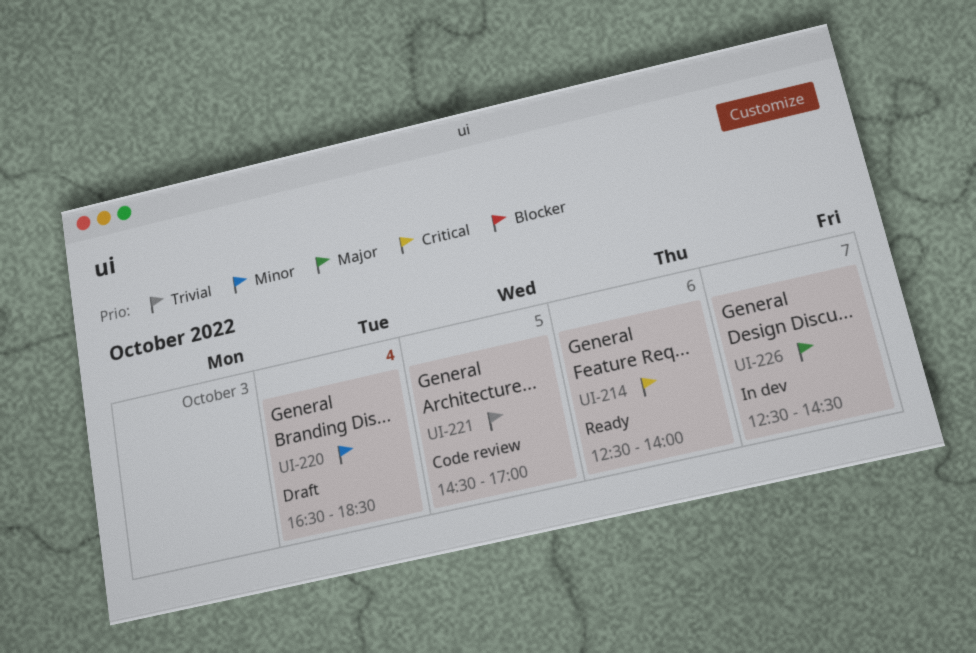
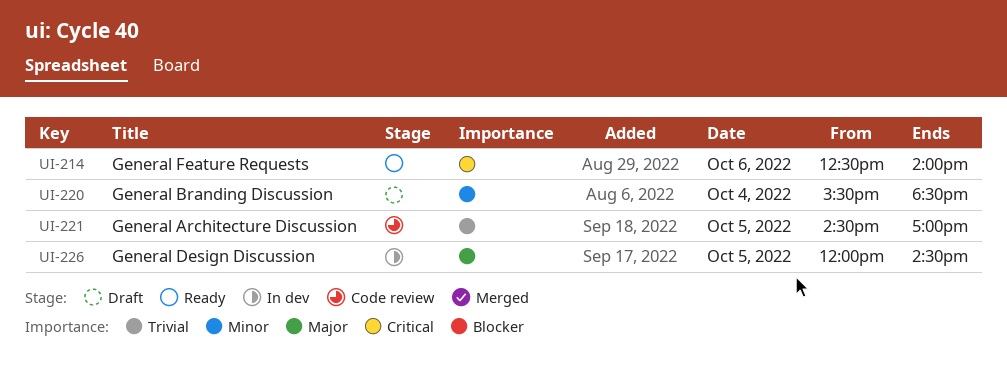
UI-220, begins: 16:30 -> 15:30
UI-226, day: Oct 7 -> Oct 5
UI-226, begins: 12:30 -> 12:00

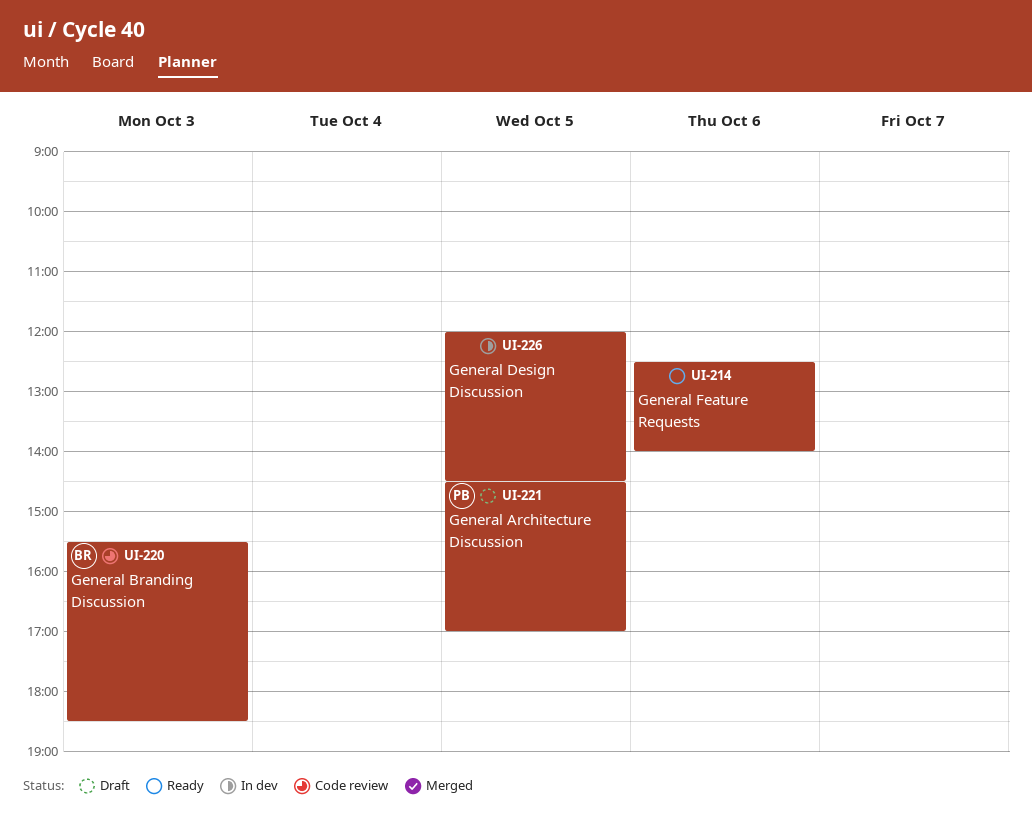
UI-220, status: Draft -> Code review
UI-220, day: Oct 4 -> Oct 3
UI-221, status: Code review -> Draft

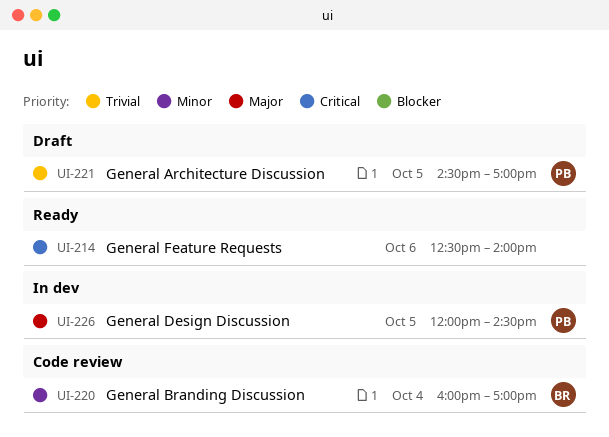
UI-220, day: Oct 3 -> Oct 4
UI-220, begins: 15:30 -> 16:00
UI-220, ends: 18:30 -> 17:00
UI-226, owner: none -> PB

